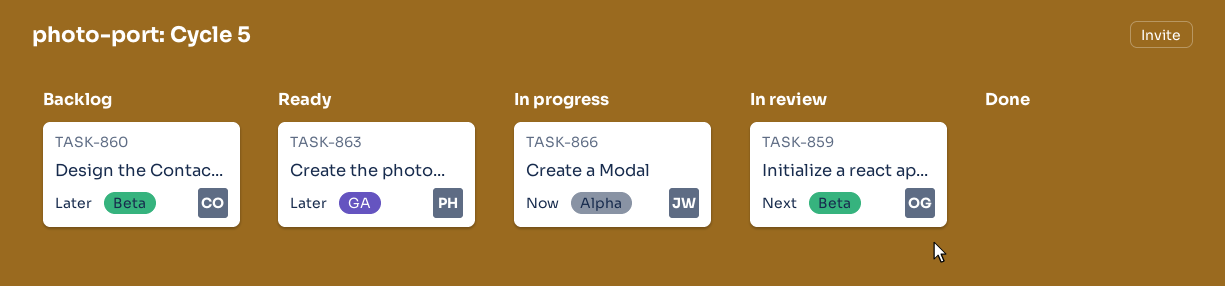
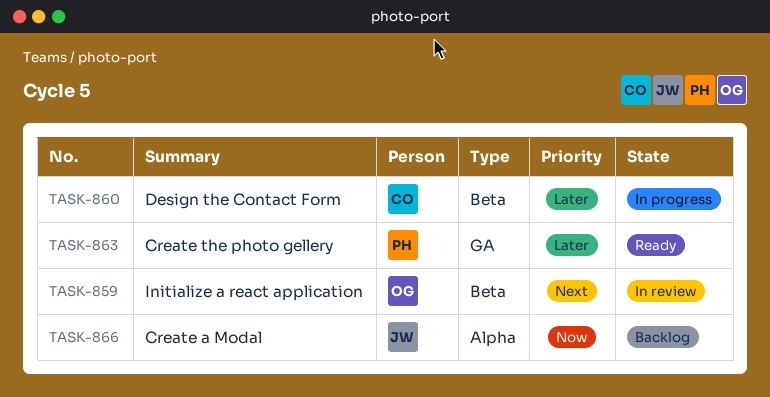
TASK-860, status: Backlog -> In progress
TASK-866, status: In progress -> Backlog

